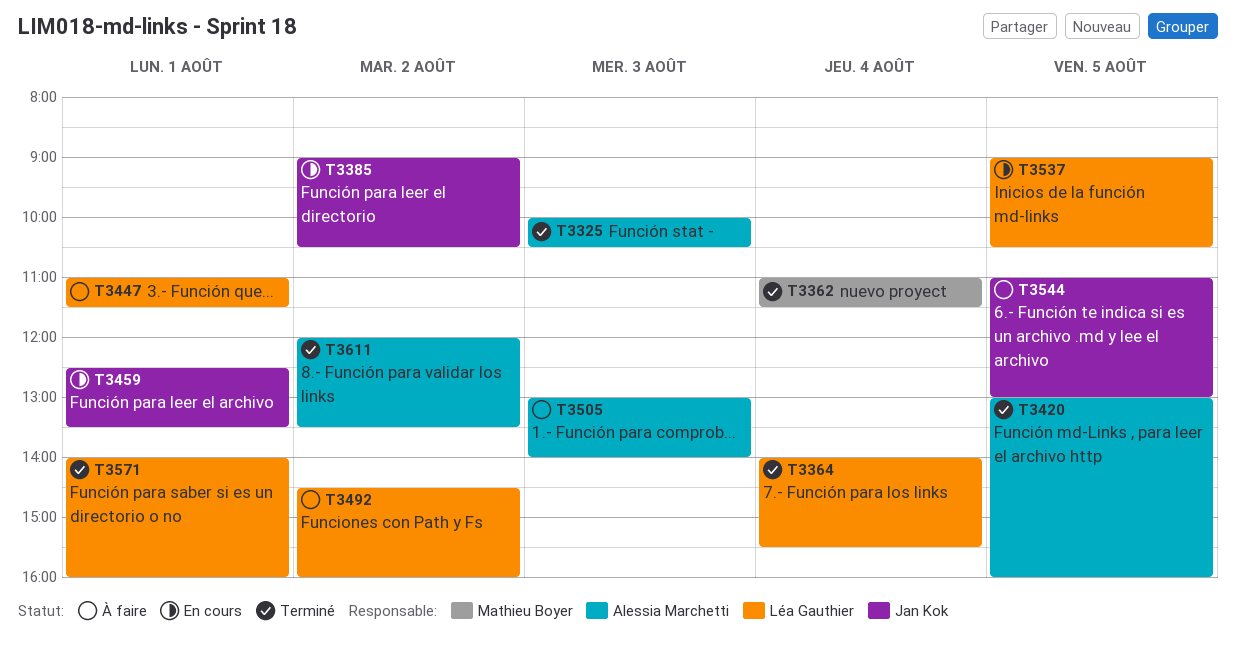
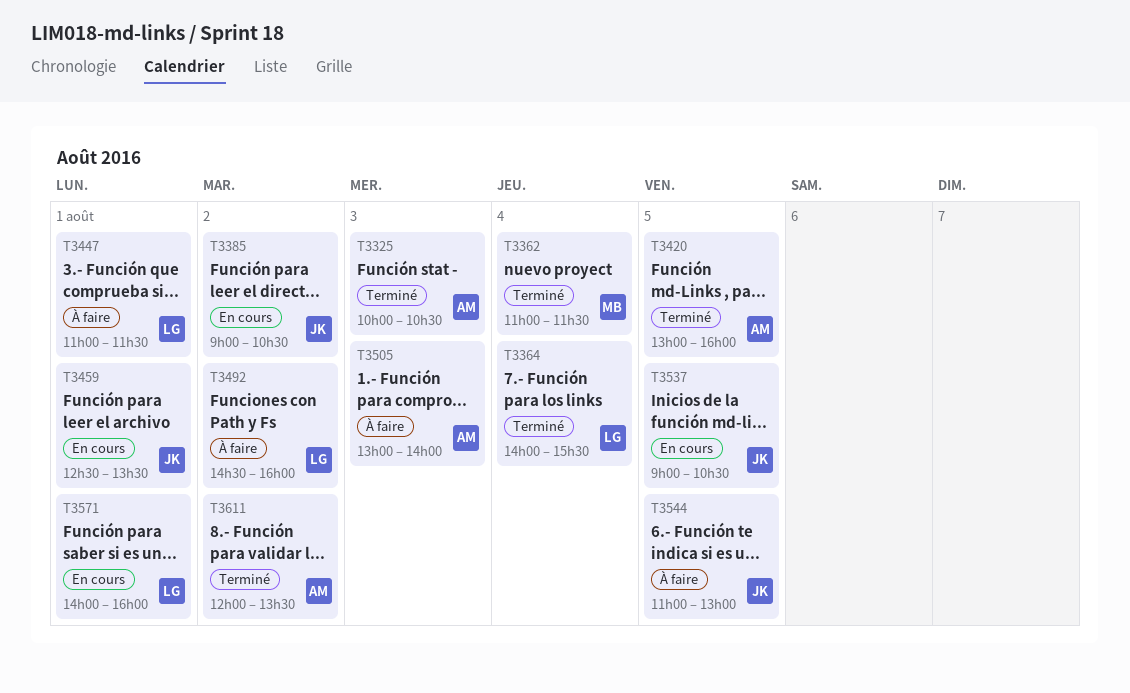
T3537, owner: Léa Gauthier -> Jan Kok
T3571, status: Terminé -> En cours

